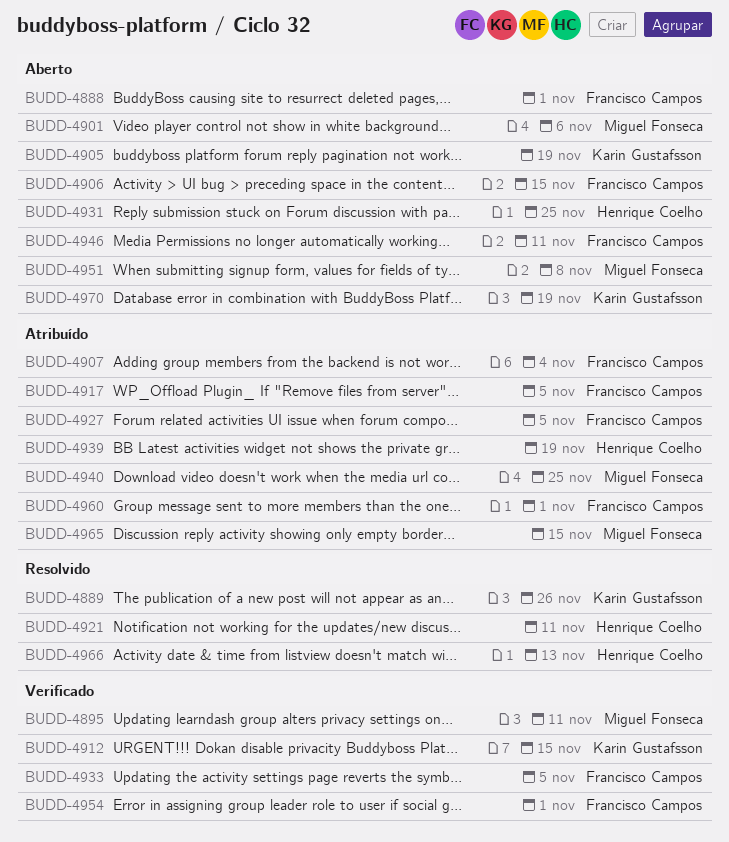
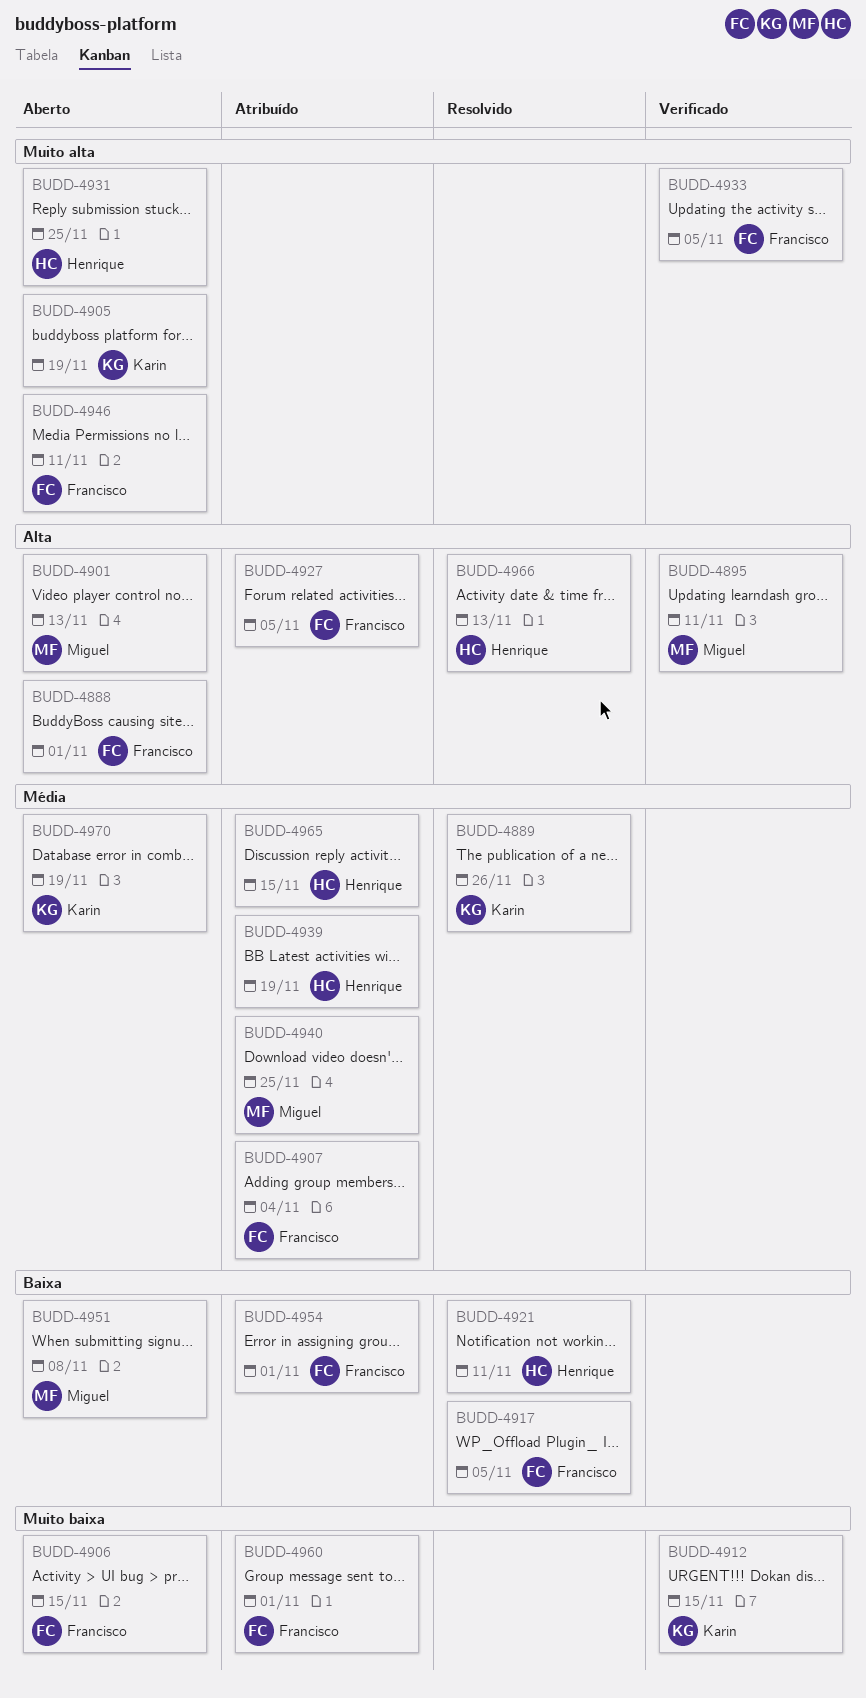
BUDD-4901, due: Nov 6 -> Nov 13
BUDD-4917, status: Atribuído -> Resolvido
BUDD-4954, status: Verificado -> Atribuído
BUDD-4965, owner: Miguel Fonseca -> Henrique Coelho

